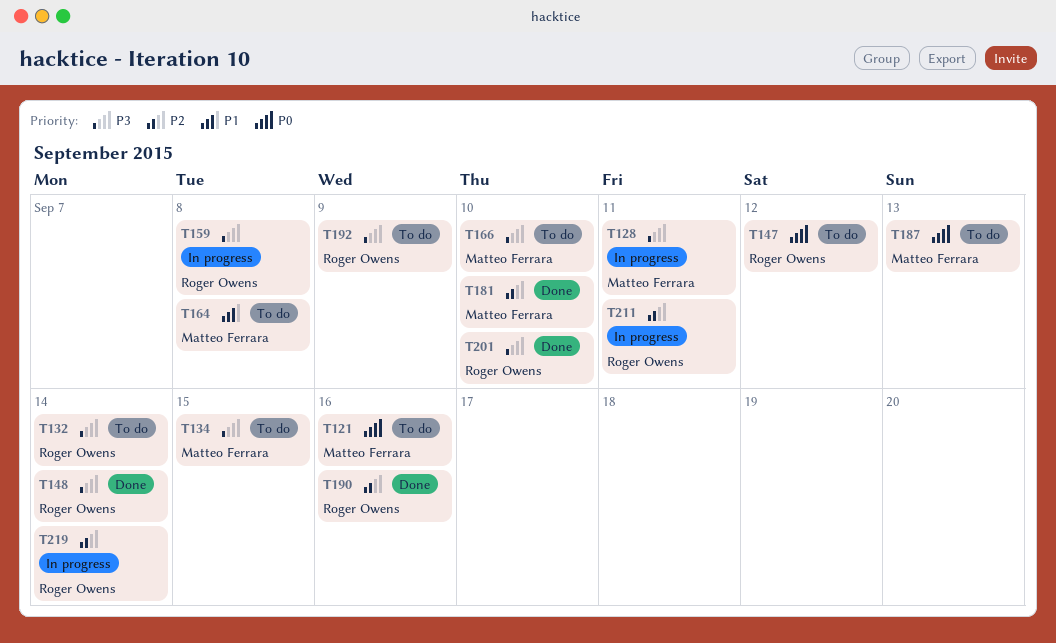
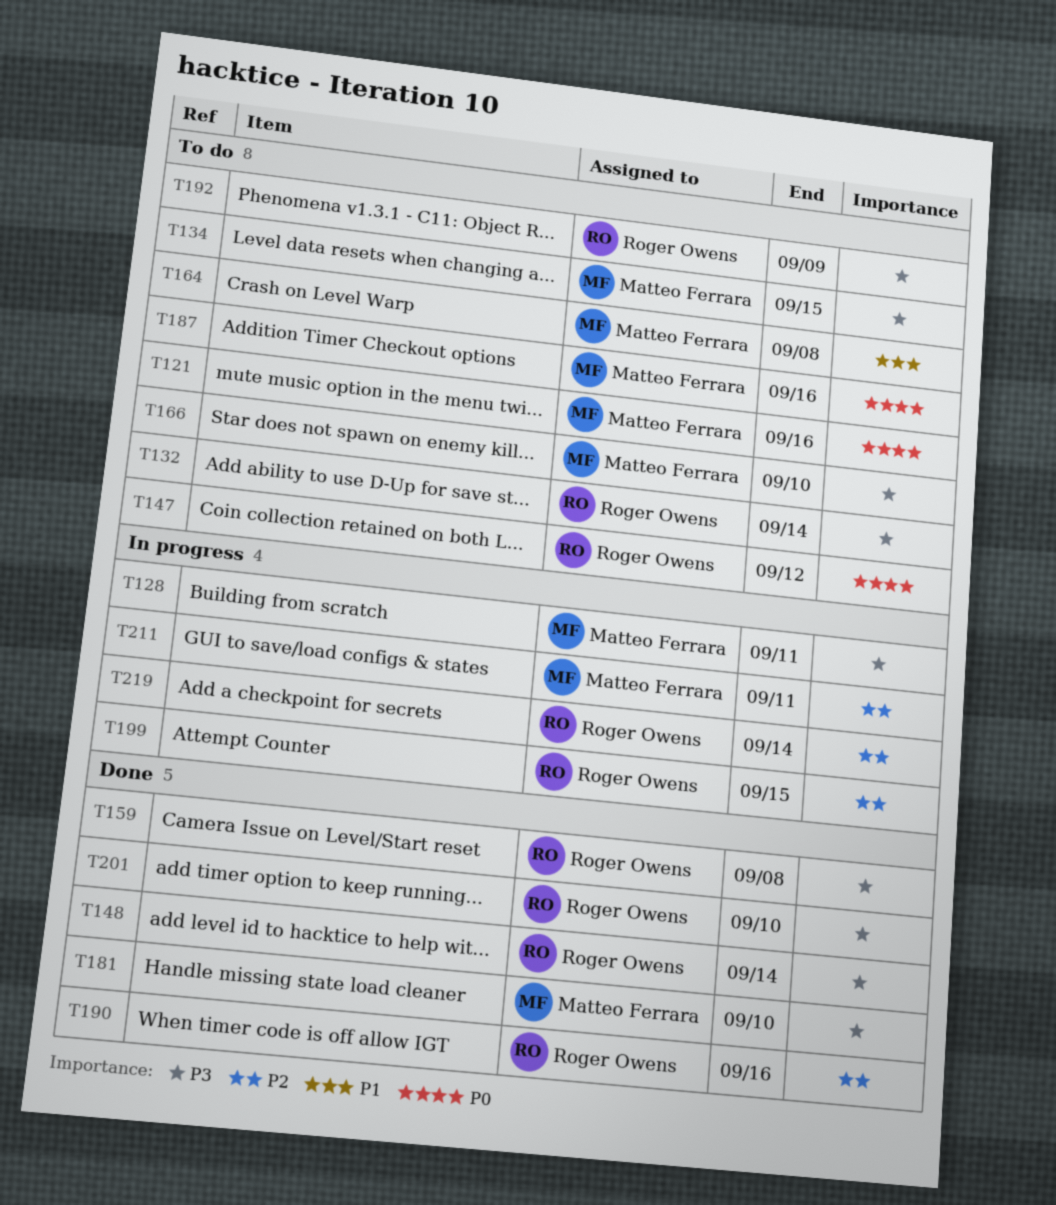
T159, status: In progress -> Done
T181, priority: P2 -> P3
T187, due: Sep 13 -> Sep 16
T199: none -> present
T211, owner: Roger Owens -> Matteo Ferrara

